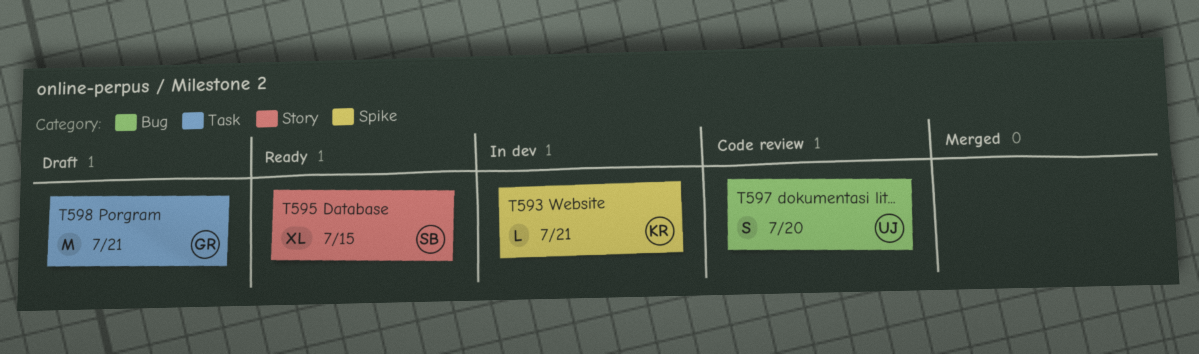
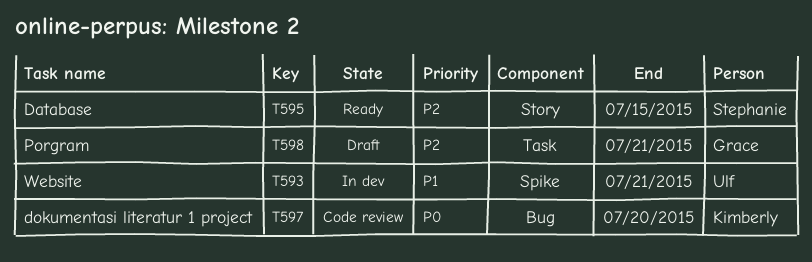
T593, owner: Kimberly -> Ulf
T597, owner: Ulf -> Kimberly

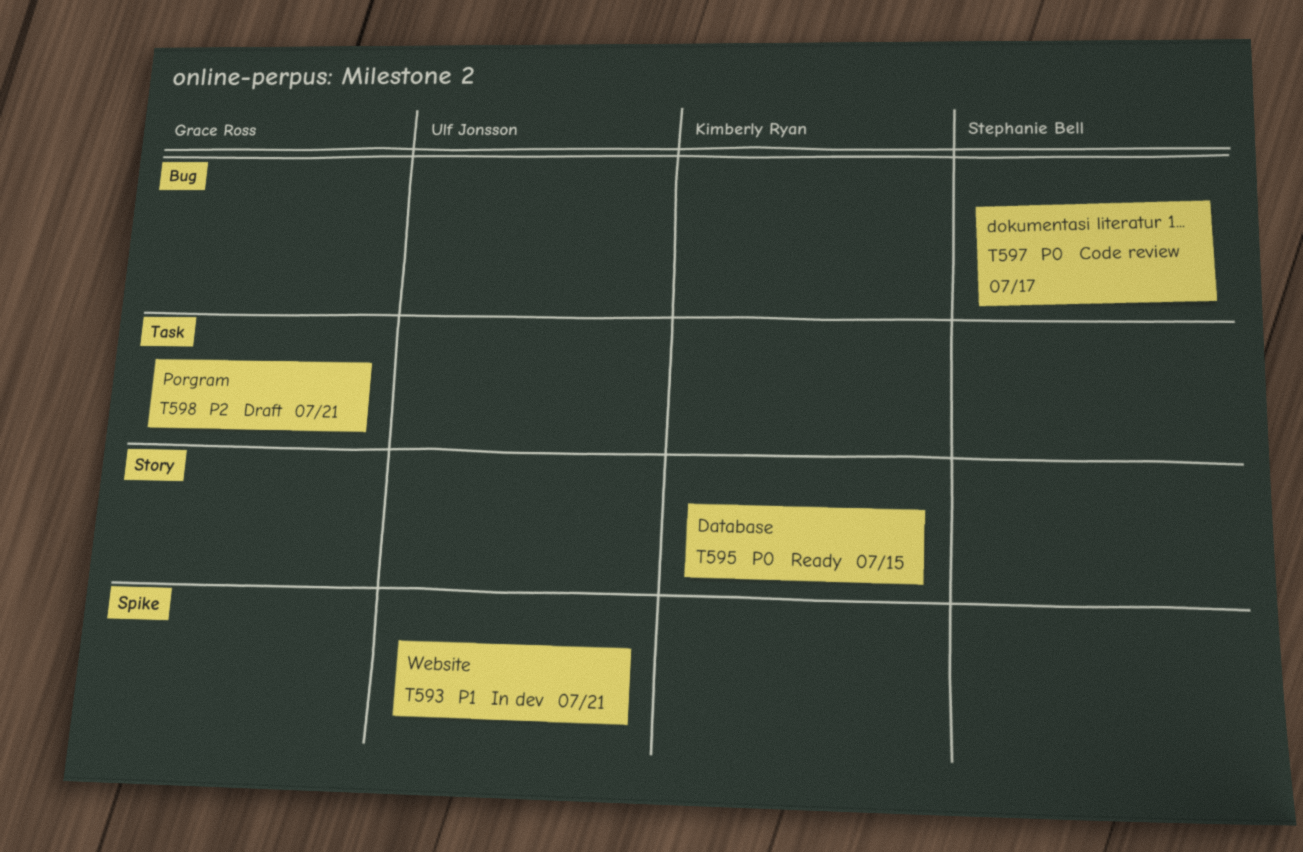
T595, owner: Stephanie Bell -> Kimberly Ryan
T595, priority: P2 -> P0
T597, owner: Kimberly Ryan -> Stephanie Bell
T597, due: Jul 20 -> Jul 17

